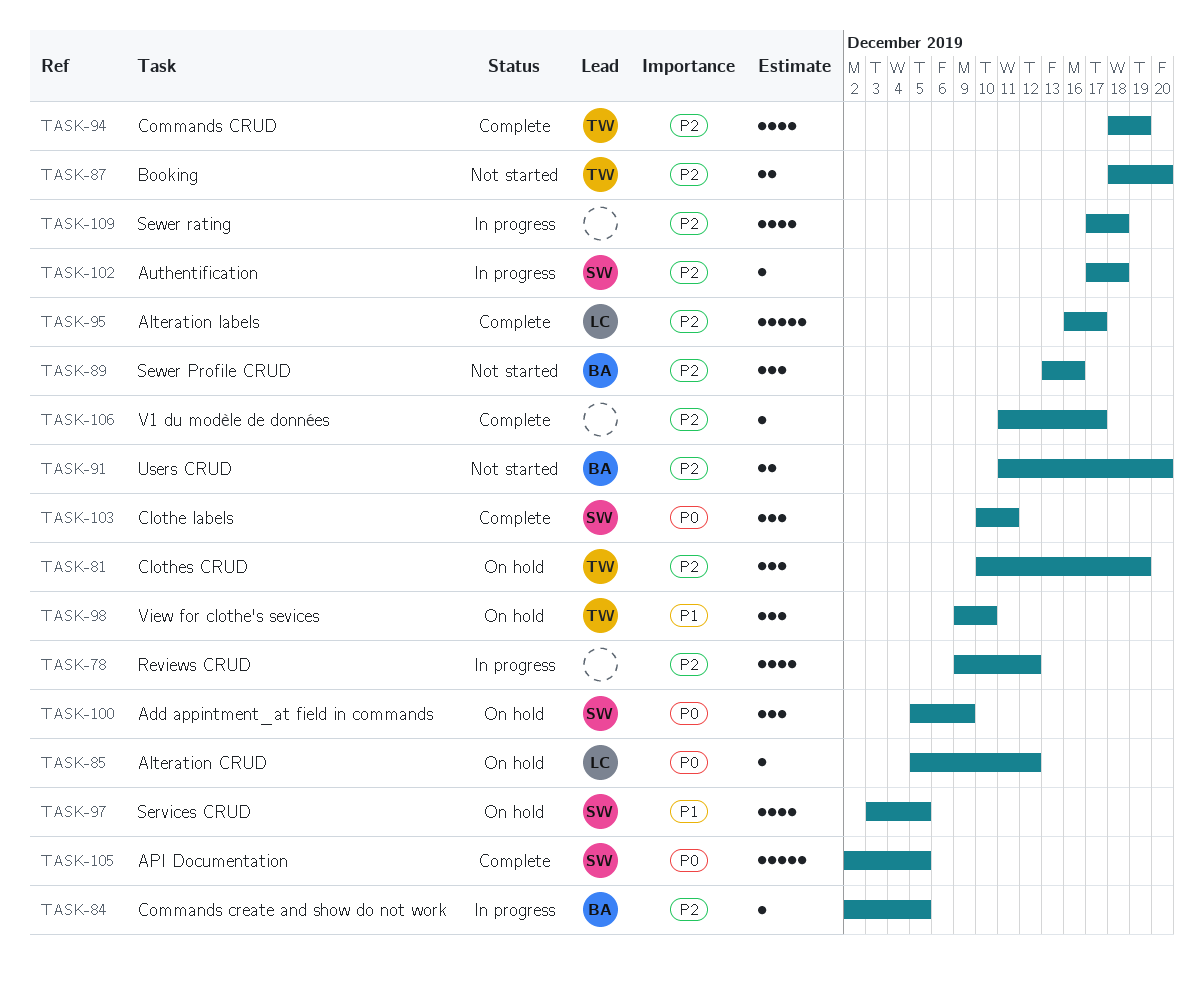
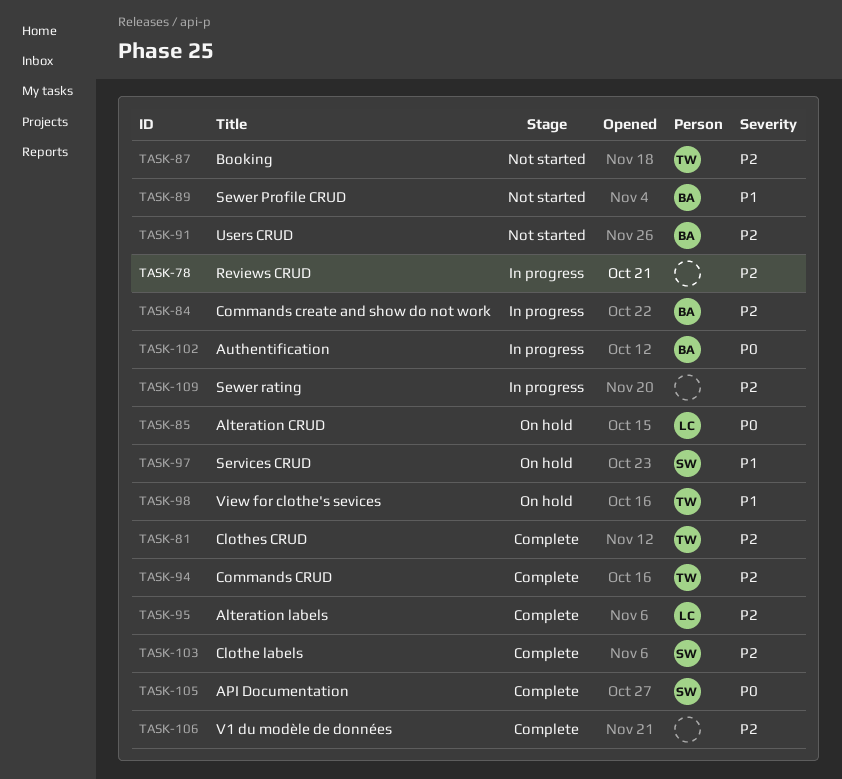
TASK-81, status: On hold -> Complete
TASK-89, priority: P2 -> P1
TASK-100: present -> none
TASK-102, owner: SW -> BA
TASK-102, priority: P2 -> P0
TASK-103, priority: P0 -> P2

